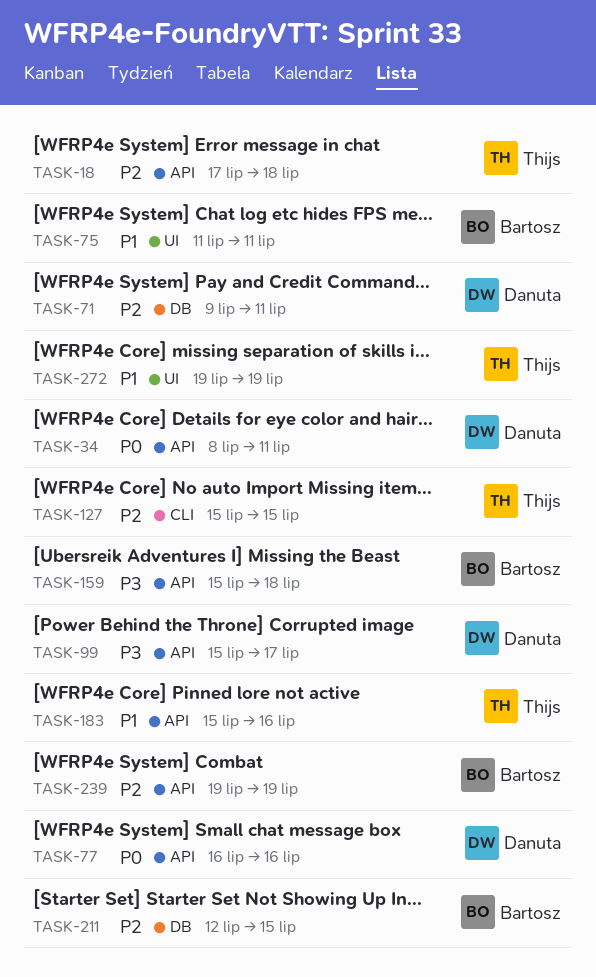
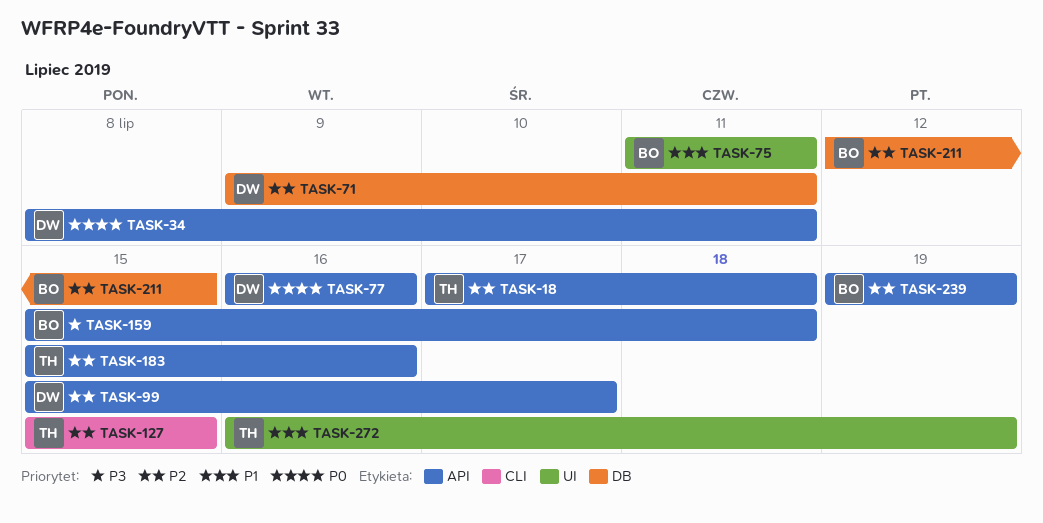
TASK-99, priority: P3 -> P2
TASK-183, priority: P1 -> P2
TASK-272, start: Jul 19 -> Jul 16

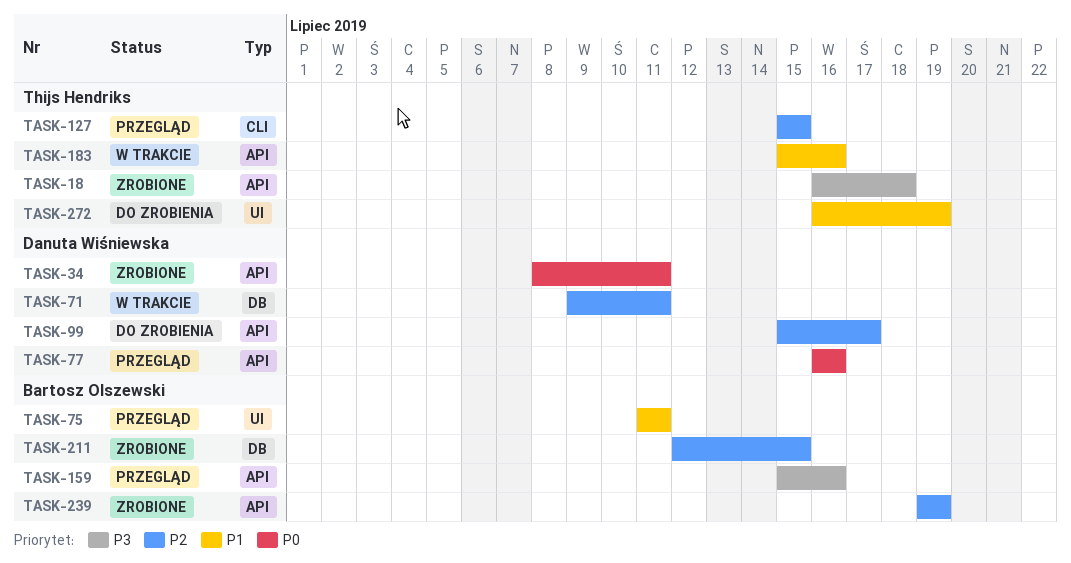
TASK-18, priority: P2 -> P3
TASK-18, start: Jul 17 -> Jul 16
TASK-159, due: Jul 18 -> Jul 16
TASK-183, priority: P2 -> P1

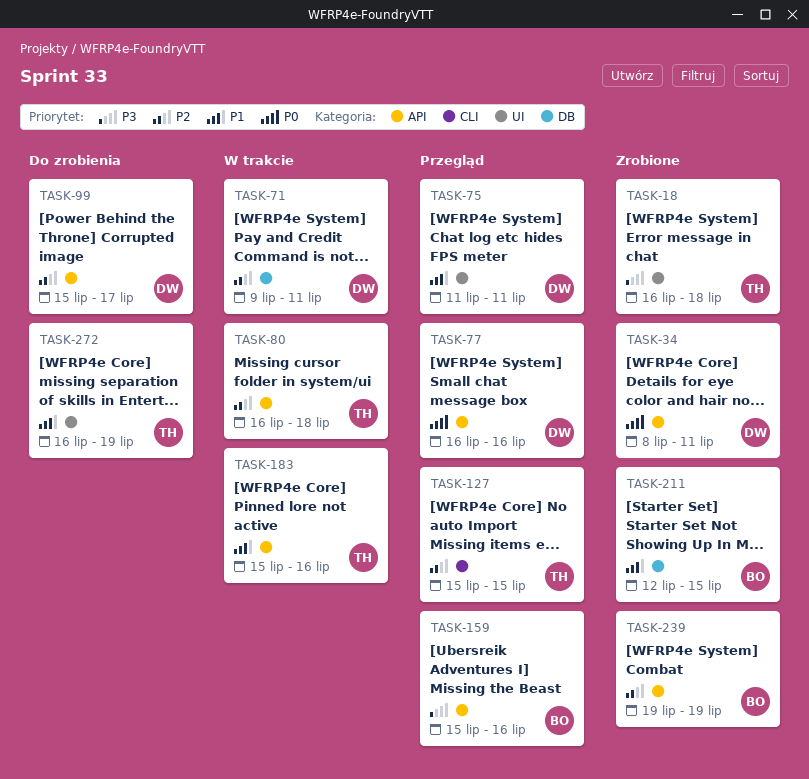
TASK-18, label: API -> UI
TASK-75, owner: Bartosz Olszewski -> Danuta Wiśniewska
TASK-80: none -> present
TASK-211, priority: P2 -> P1

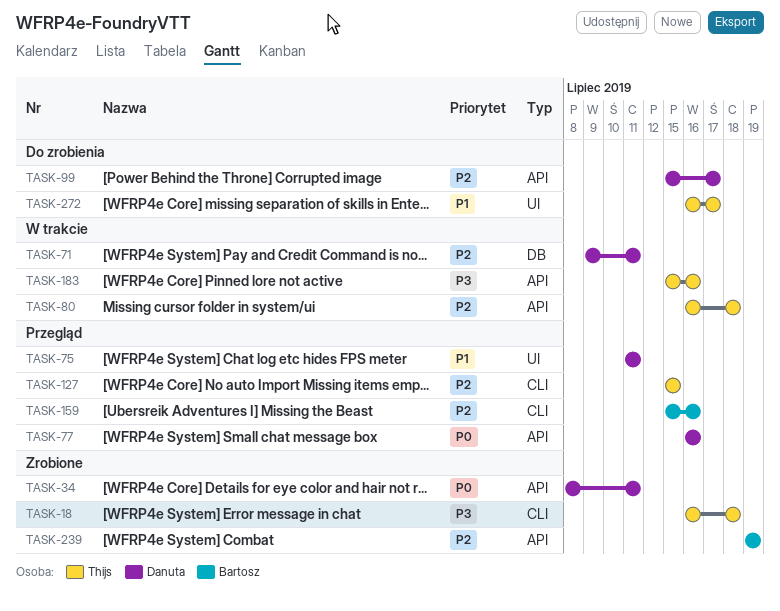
TASK-18, label: UI -> CLI
TASK-159, priority: P3 -> P2
TASK-159, label: API -> CLI
TASK-183, priority: P1 -> P3
TASK-211: present -> none
TASK-272, due: Jul 19 -> Jul 17

